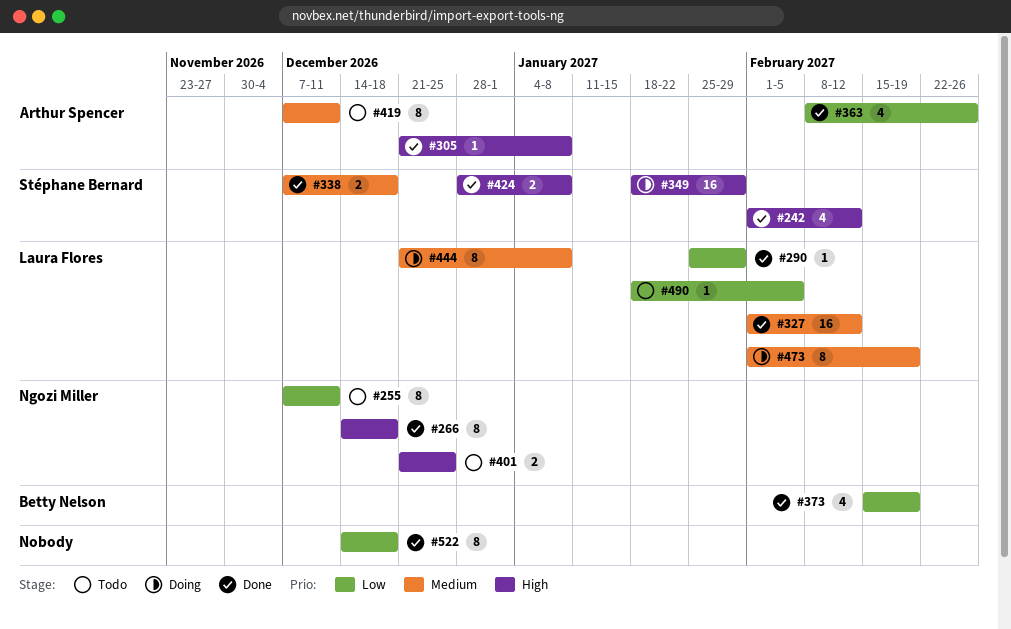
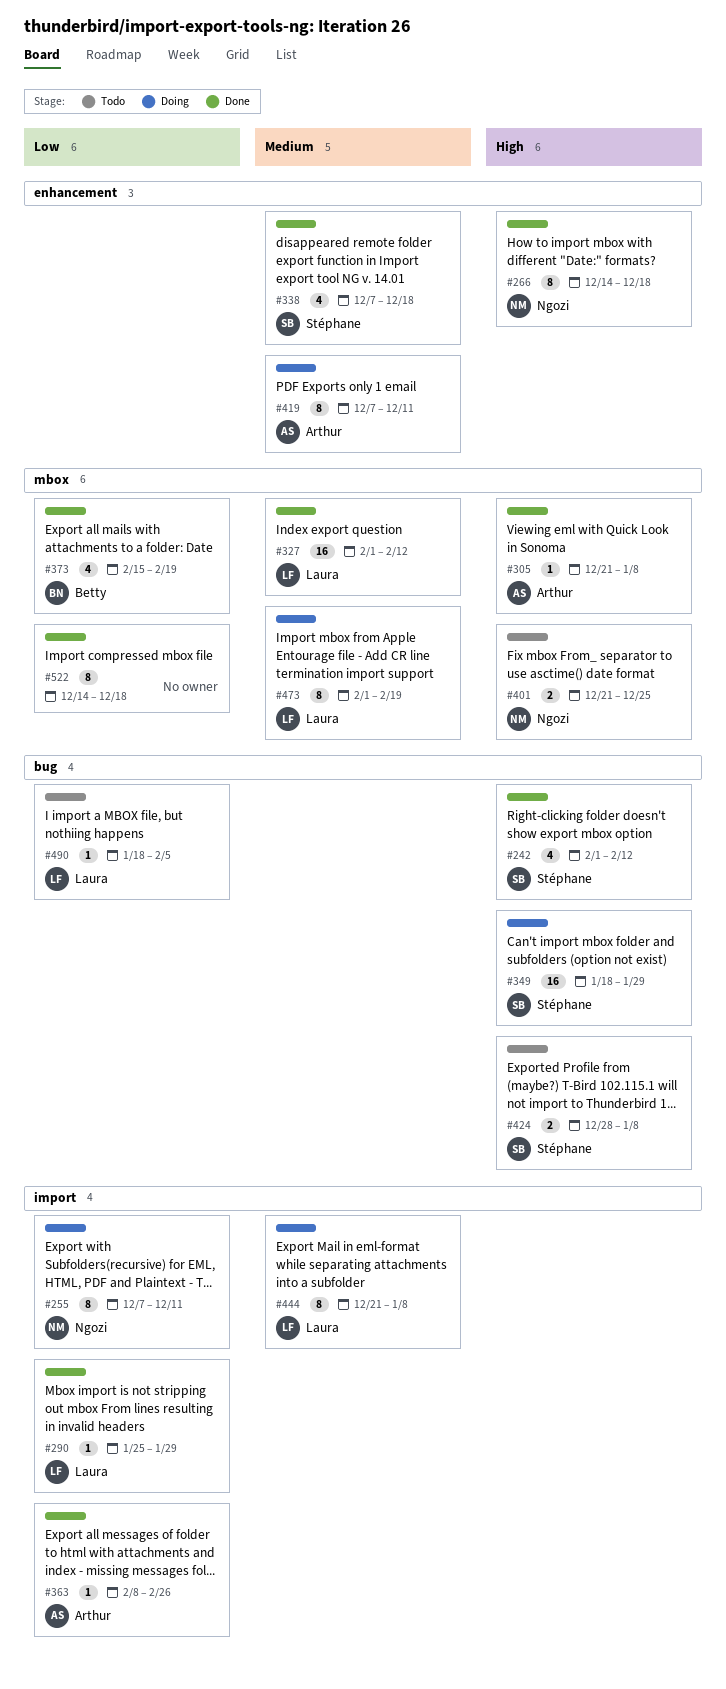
#255, status: Todo -> Doing
#338, estimate: 2 -> 4
#363, estimate: 4 -> 1
#419, status: Todo -> Doing
#424, status: Done -> Todo

